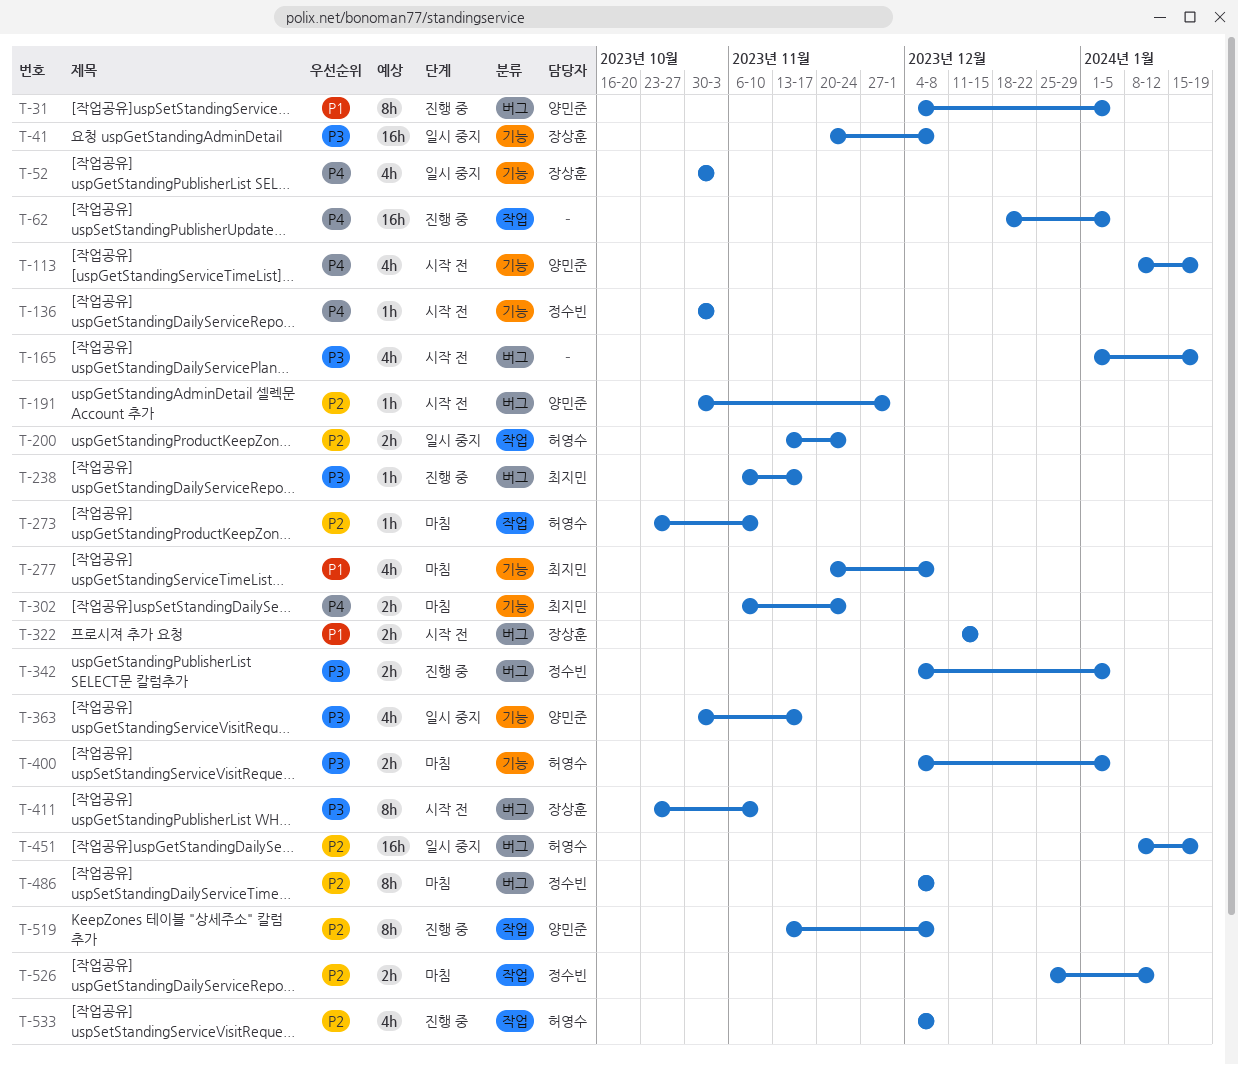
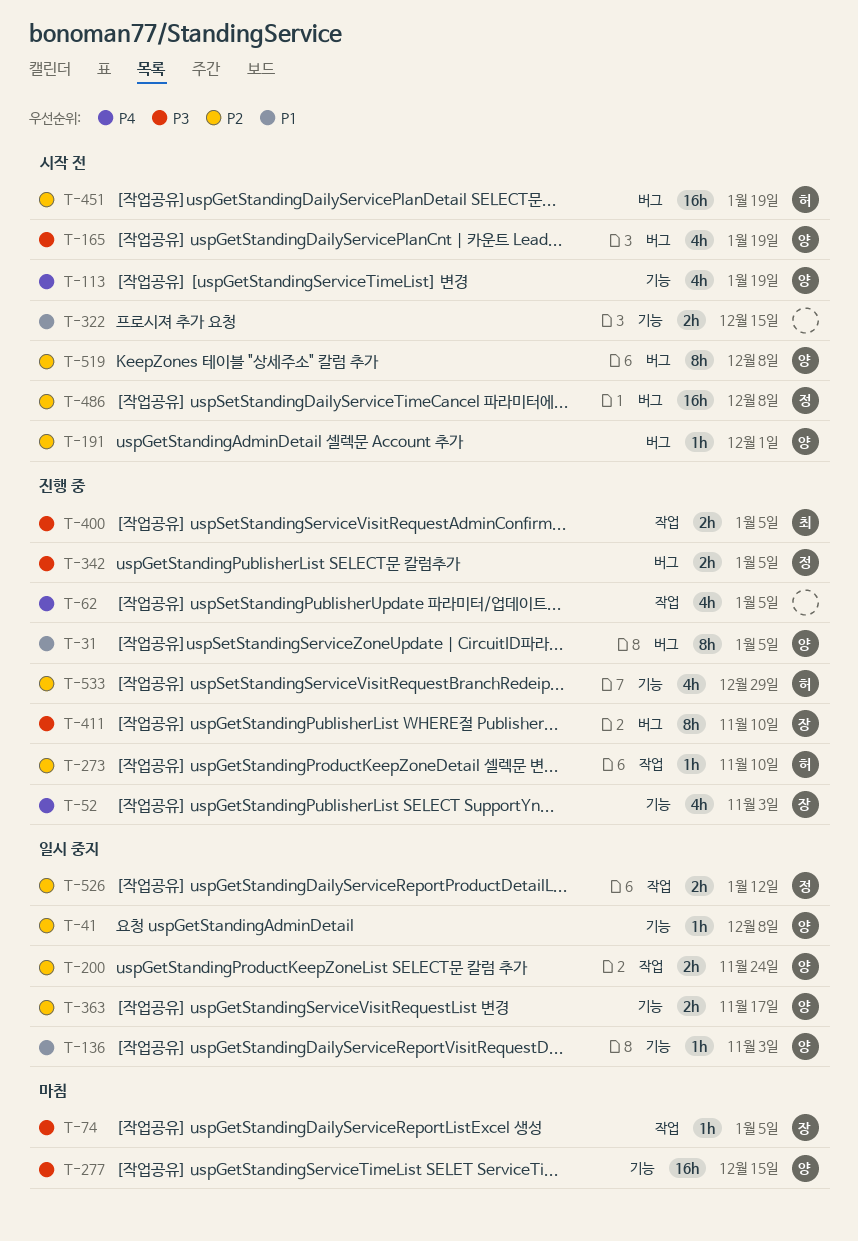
T-41, owner: 장상훈 -> 양민준
T-41, priority: P3 -> P2
T-41, estimate: 16h -> 1h
T-52, status: 일시 중지 -> 진행 중
T-62, estimate: 16h -> 4h
T-74: none -> present
T-136, status: 시작 전 -> 일시 중지
T-136, owner: 정수빈 -> 양민준
T-136, priority: P4 -> P1
T-165, owner: none -> 양민준
T-200, owner: 허영수 -> 양민준
T-238: present -> none
T-273, status: 마침 -> 진행 중
T-277, owner: 최지민 -> 양민준
T-277, priority: P1 -> P3
T-277, estimate: 4h -> 16h
T-277, due: Dec 8 -> Dec 15
T-302: present -> none
T-322, owner: 장상훈 -> none
T-322, label: 버그 -> 기능
T-363, priority: P3 -> P2
T-363, estimate: 4h -> 2h
T-400, status: 마침 -> 진행 중
T-400, owner: 허영수 -> 최지민
T-400, label: 기능 -> 작업
T-411, status: 시작 전 -> 진행 중
T-451, status: 일시 중지 -> 시작 전
T-486, status: 마침 -> 시작 전
T-486, estimate: 8h -> 16h
T-519, status: 진행 중 -> 시작 전
T-519, label: 작업 -> 버그
T-526, status: 마침 -> 일시 중지
T-533, label: 작업 -> 기능
T-533, due: Dec 8 -> Dec 29

